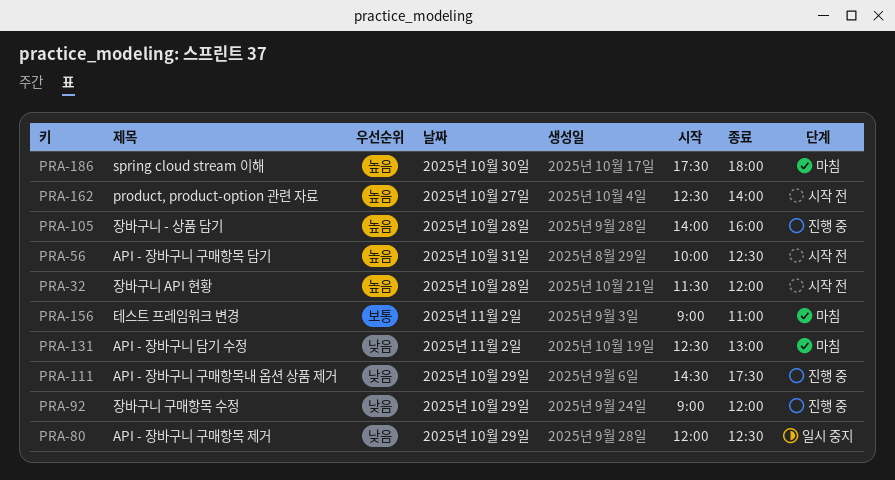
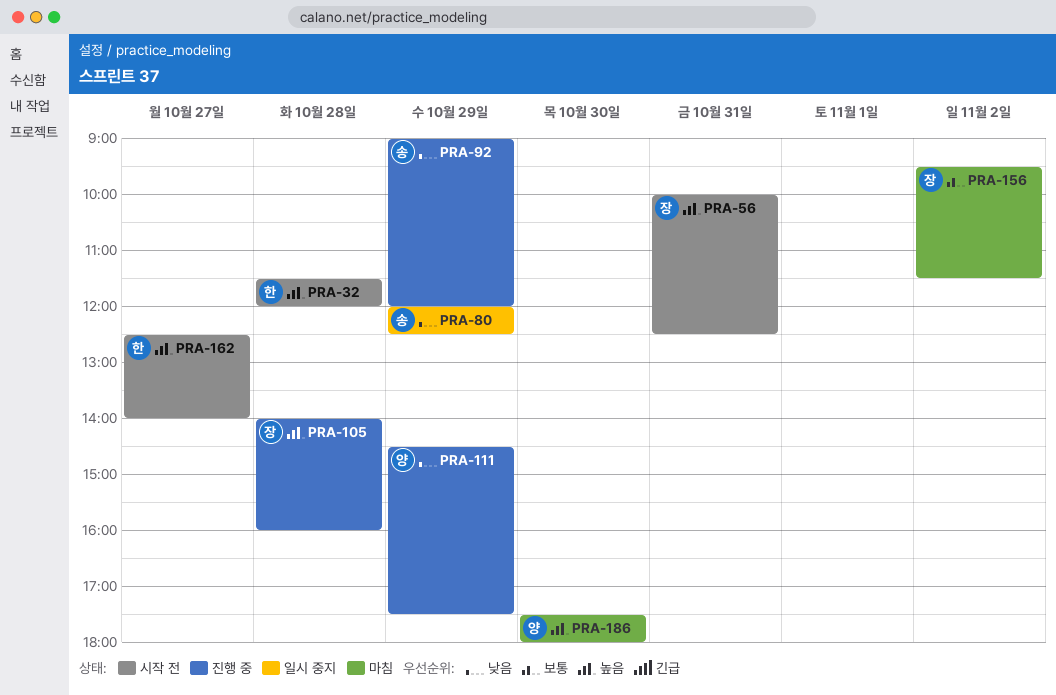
PRA-131: present -> none
PRA-156, begins: 09:00 -> 09:30
PRA-156, ends: 11:00 -> 11:30

